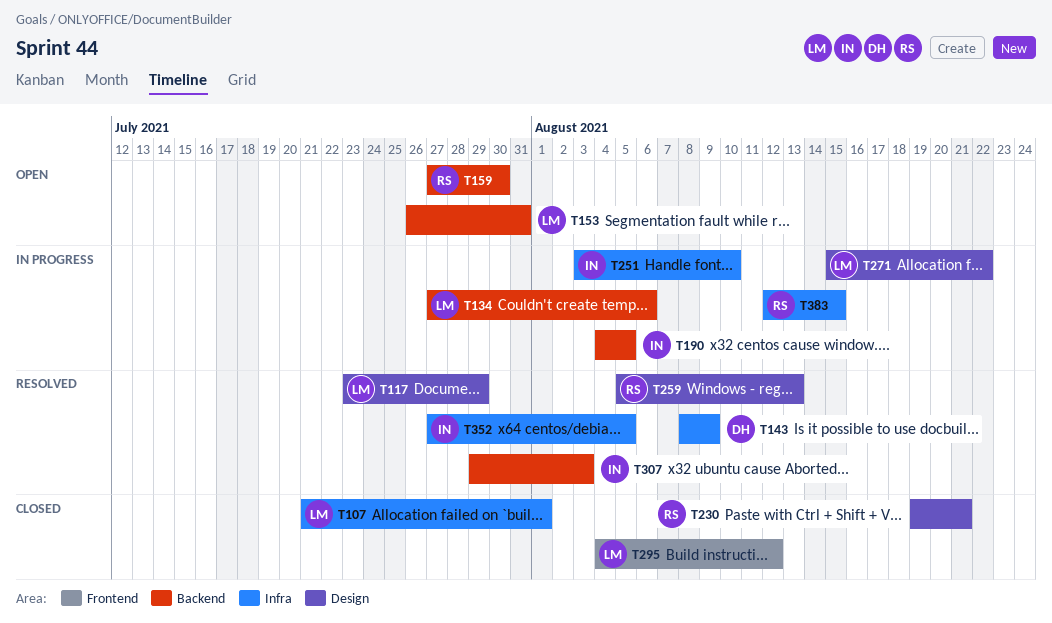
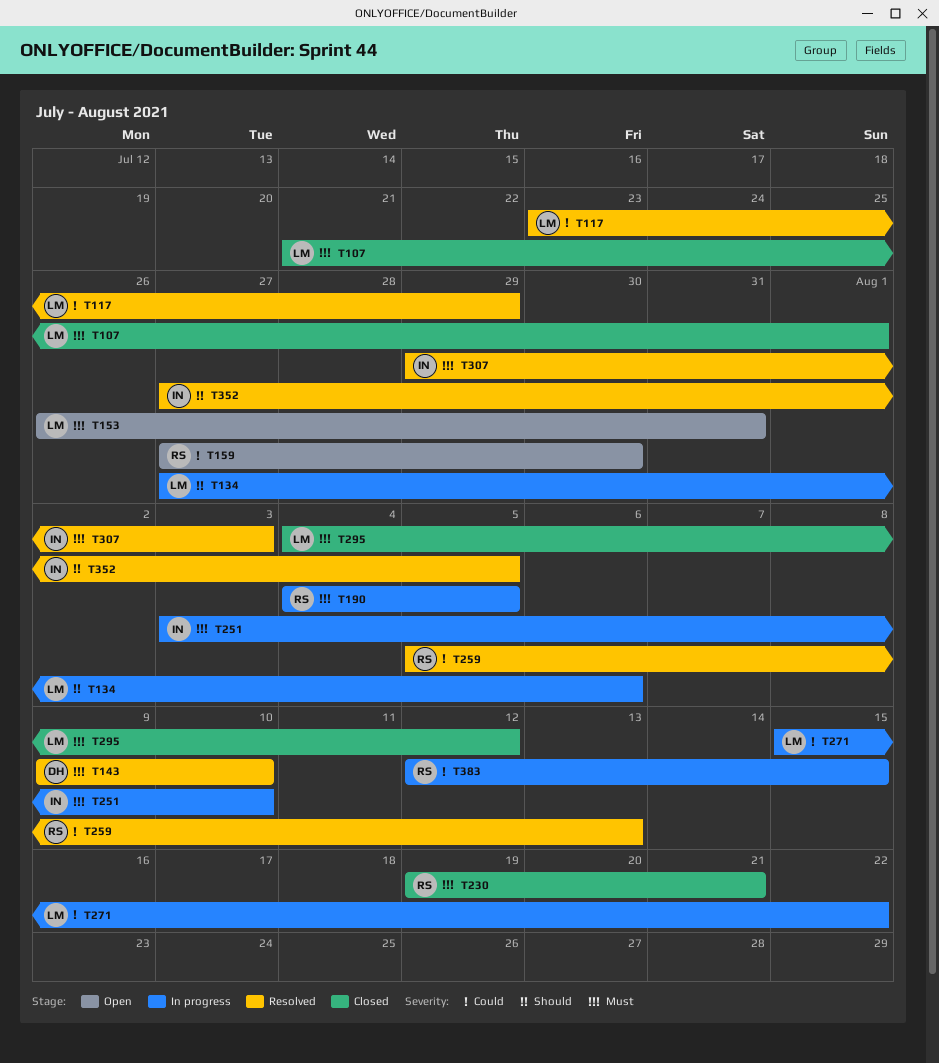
T143, start: Aug 8 -> Aug 9
T143, due: Aug 9 -> Aug 10
T190, owner: IN -> RS

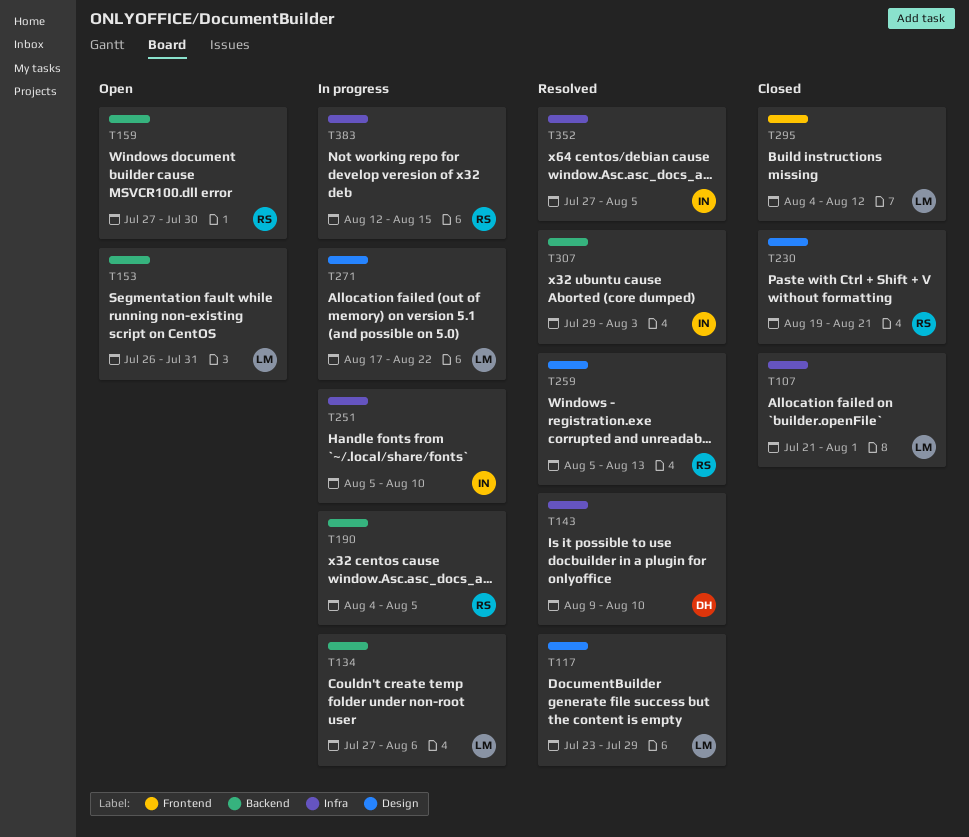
T251, start: Aug 3 -> Aug 5
T271, start: Aug 15 -> Aug 17

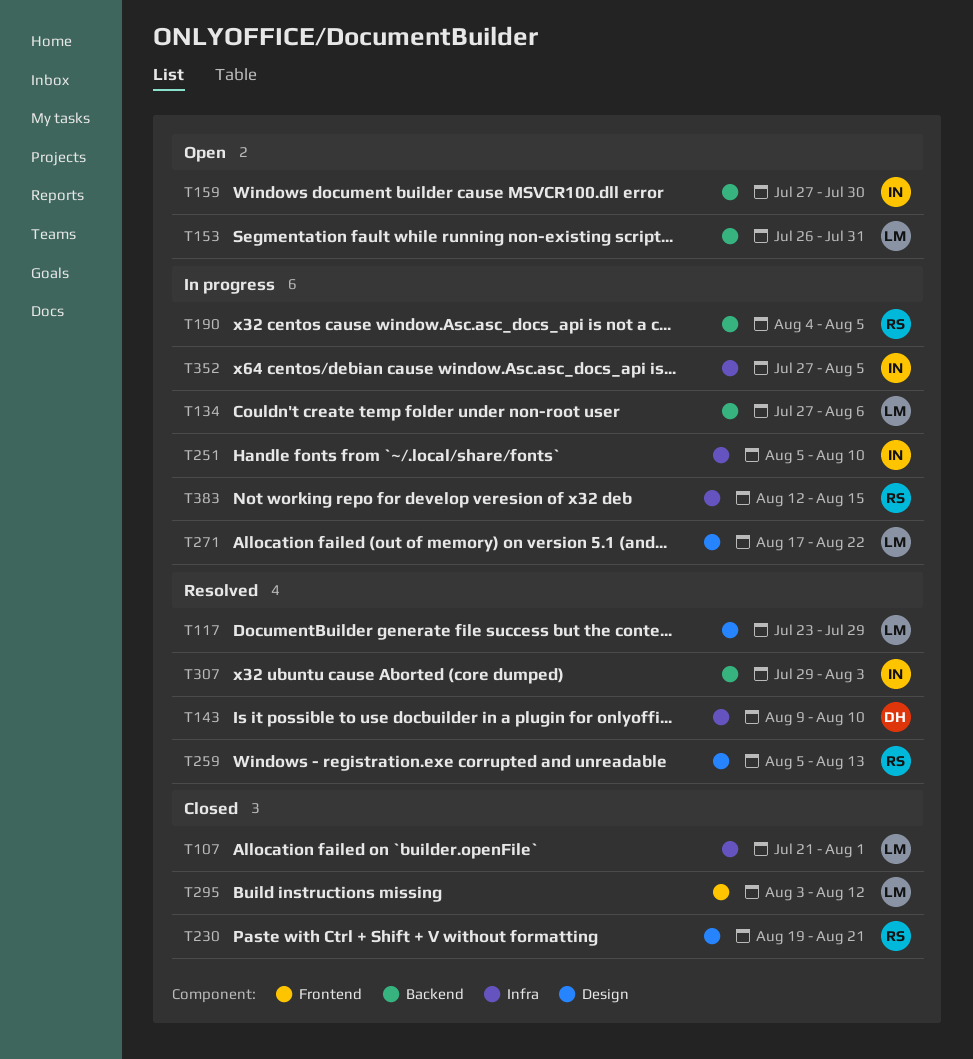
T159, owner: RS -> IN
T295, start: Aug 4 -> Aug 3
T352, status: Resolved -> In progress

